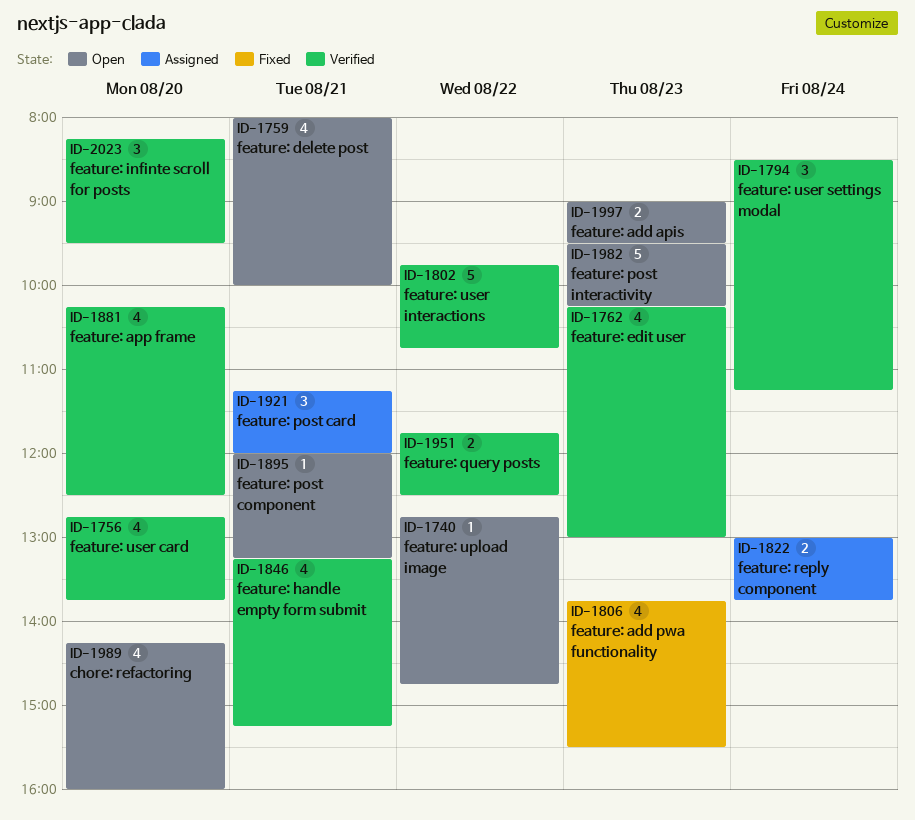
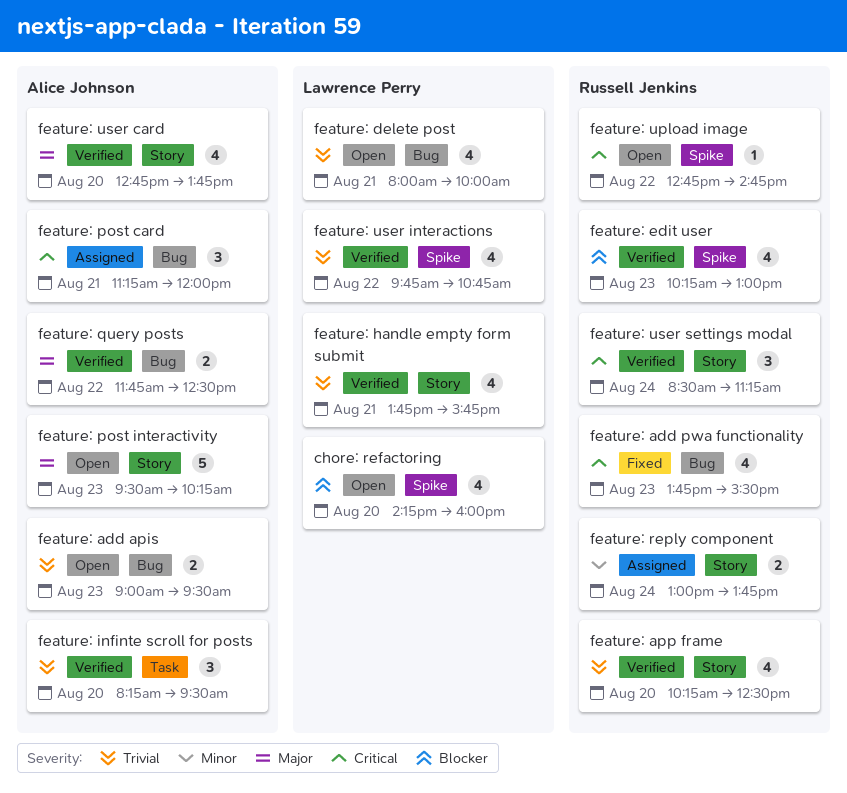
feature: handle empty form submit, begins: 13:15 -> 13:45
feature: handle empty form submit, ends: 15:15 -> 15:45
feature: post component: present -> none
feature: user interactions, estimate: 5 -> 4

